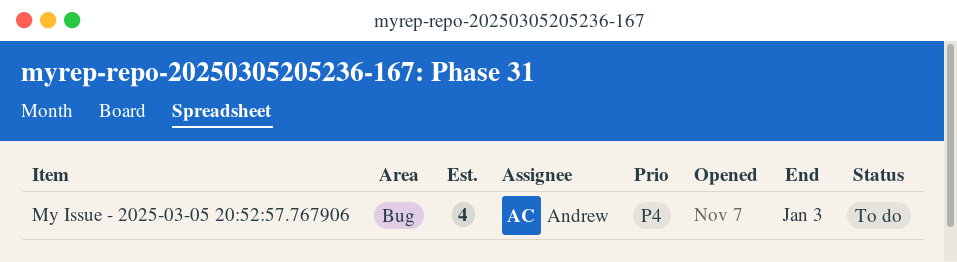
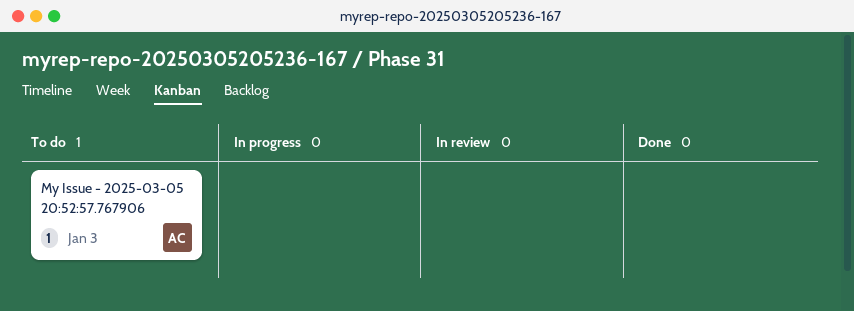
My Issue - 2025-03-05 20:52:57.767906, estimate: 4 -> 1

